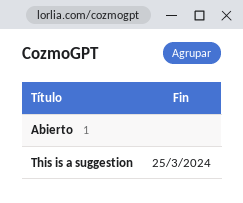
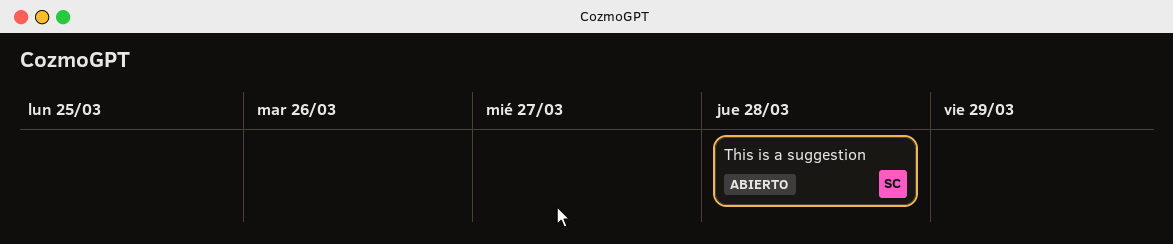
This is a suggestion, due: Mar 25 -> Mar 28

